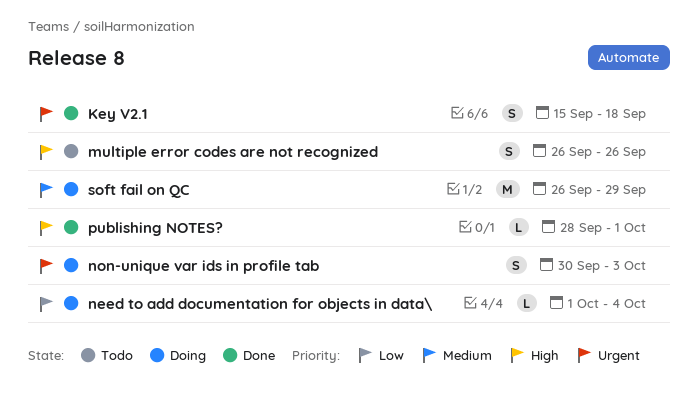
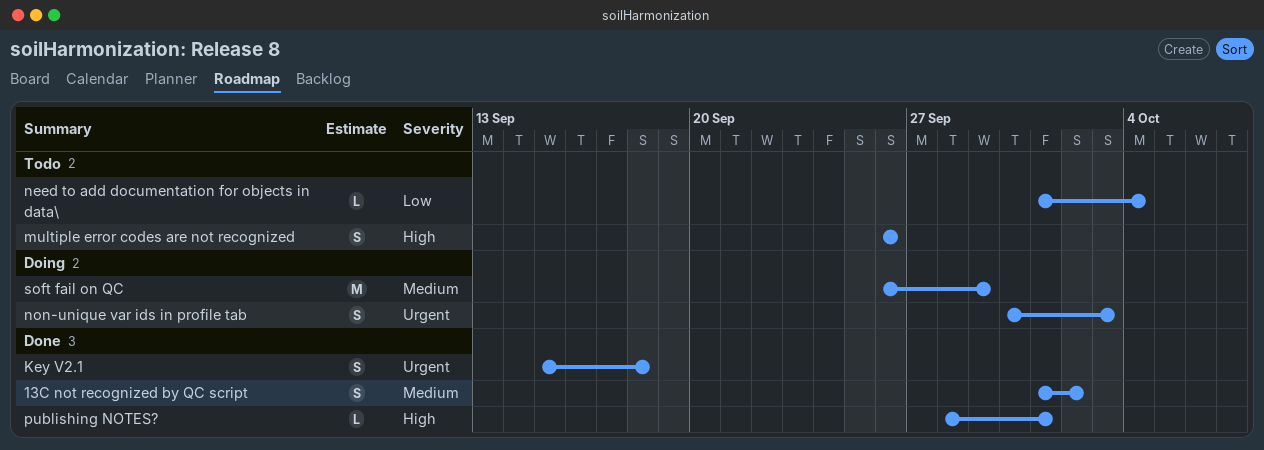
13C not recognized by QC script: none -> present
need to add documentation for objects in data\, status: Doing -> Todo

